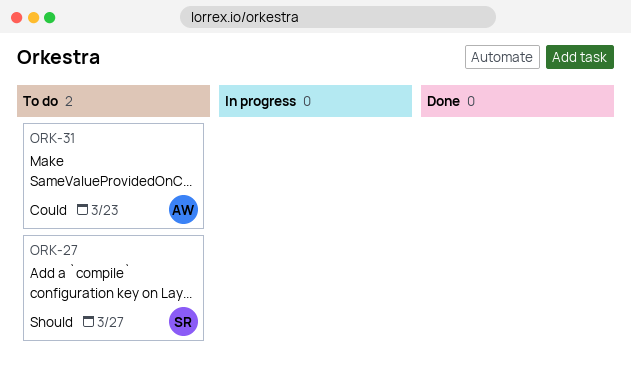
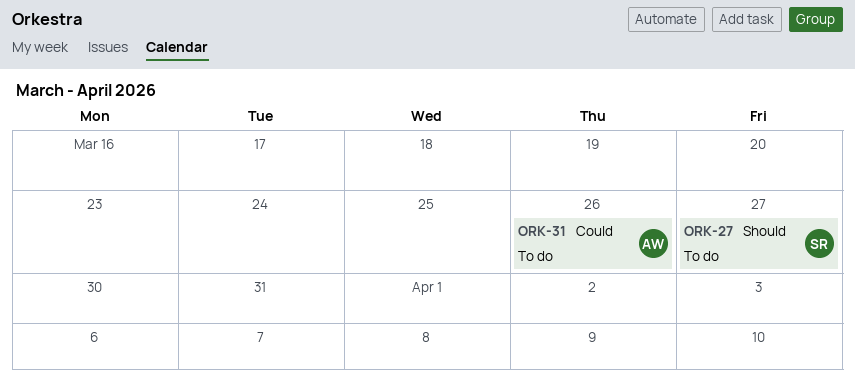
ORK-31, due: Mar 23 -> Mar 26

